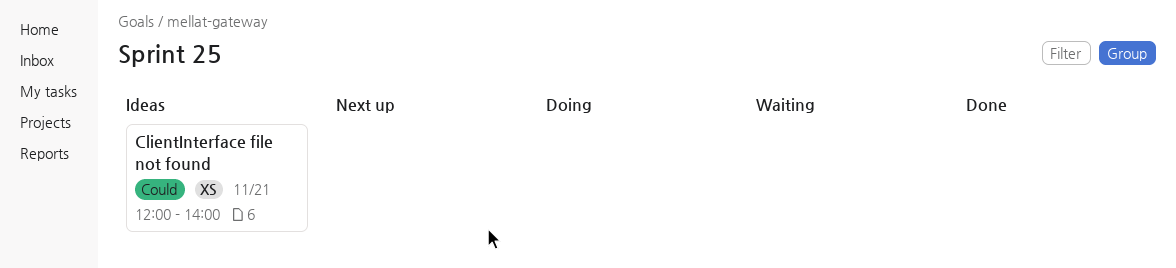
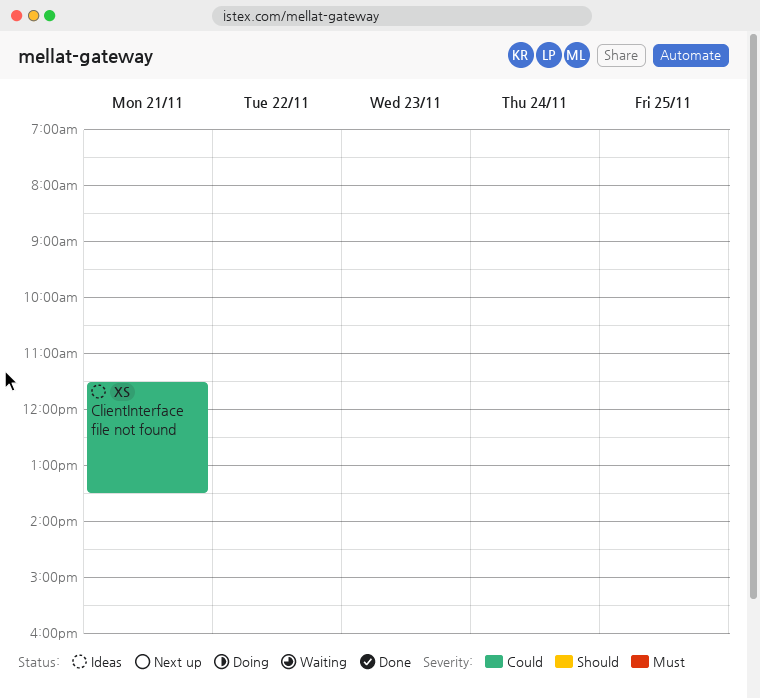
ClientInterface file not found, begins: 12:00 -> 11:30
ClientInterface file not found, ends: 14:00 -> 13:30

